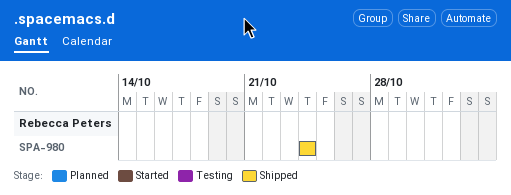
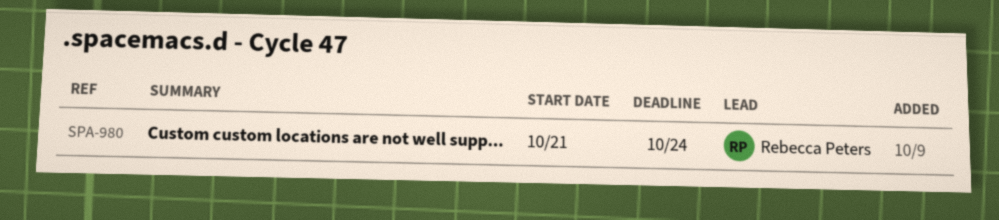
SPA-980, start: Oct 24 -> Oct 21

